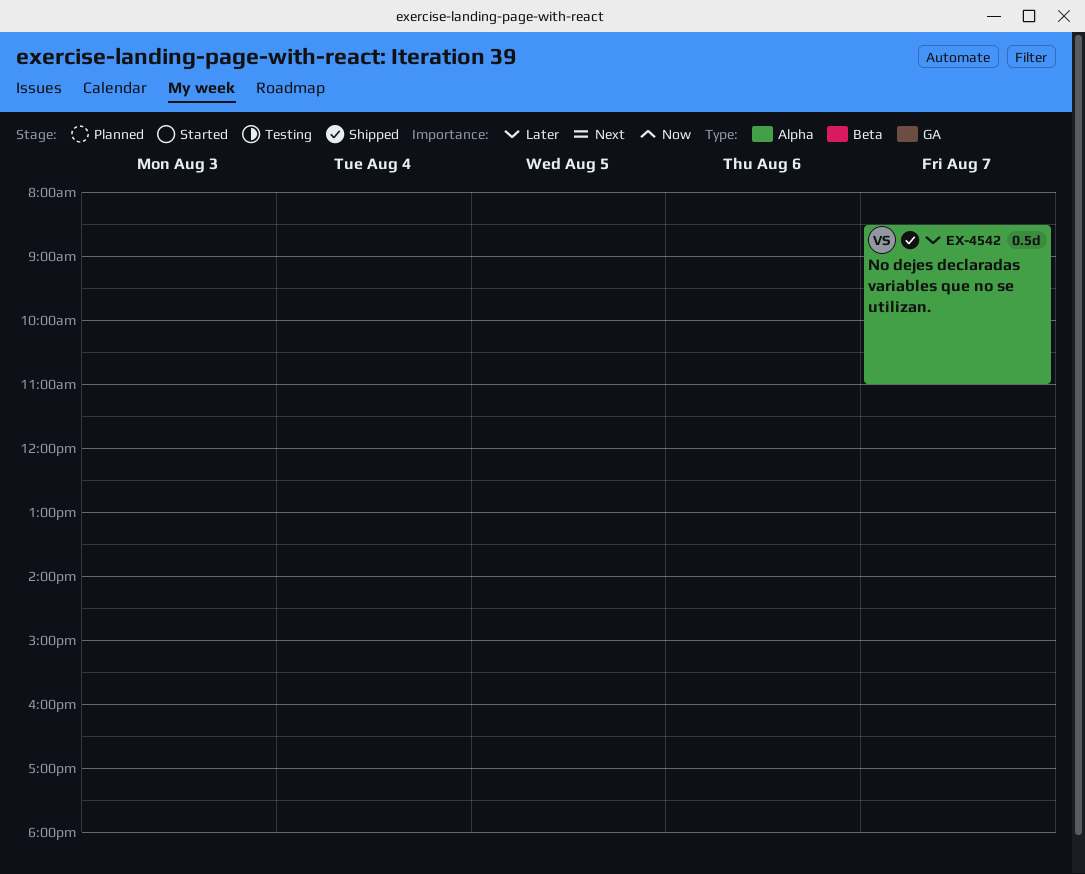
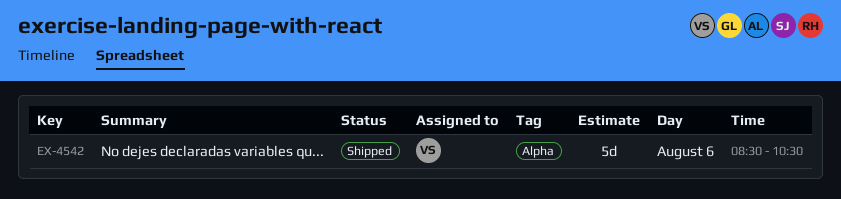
EX-4542, estimate: 0.5d -> 5d
EX-4542, day: Aug 7 -> Aug 6
EX-4542, ends: 11:00 -> 10:30

